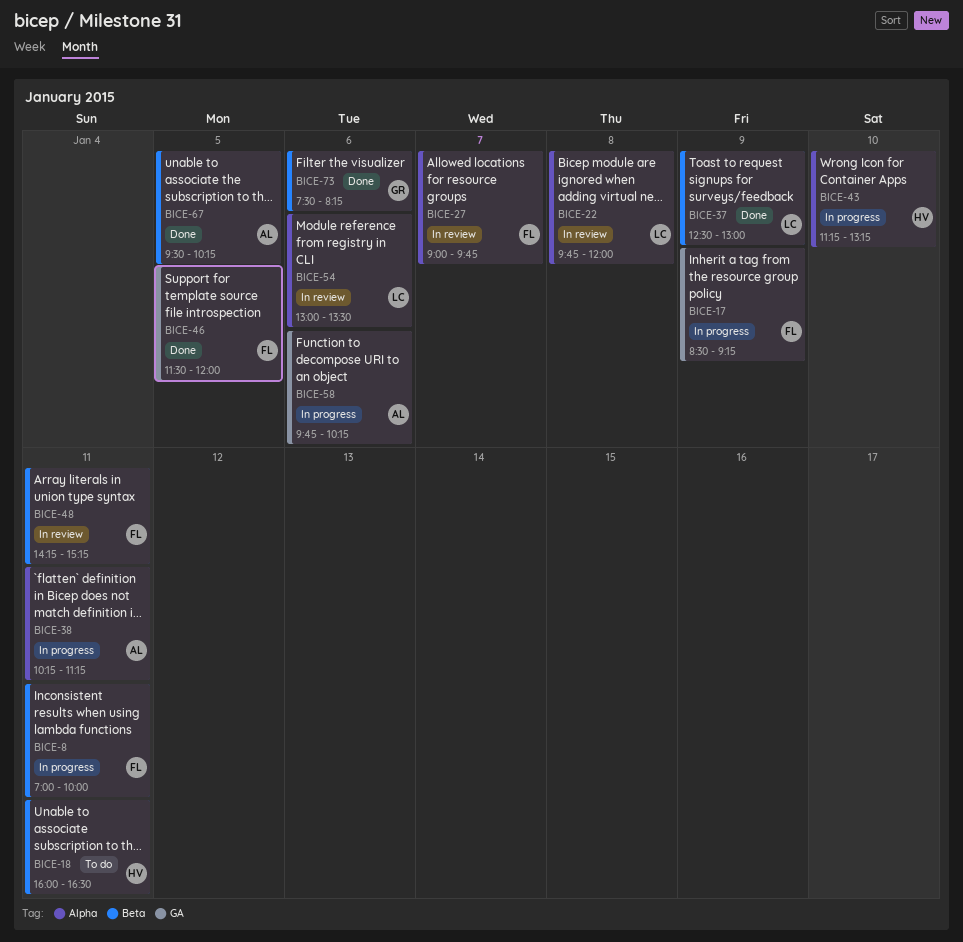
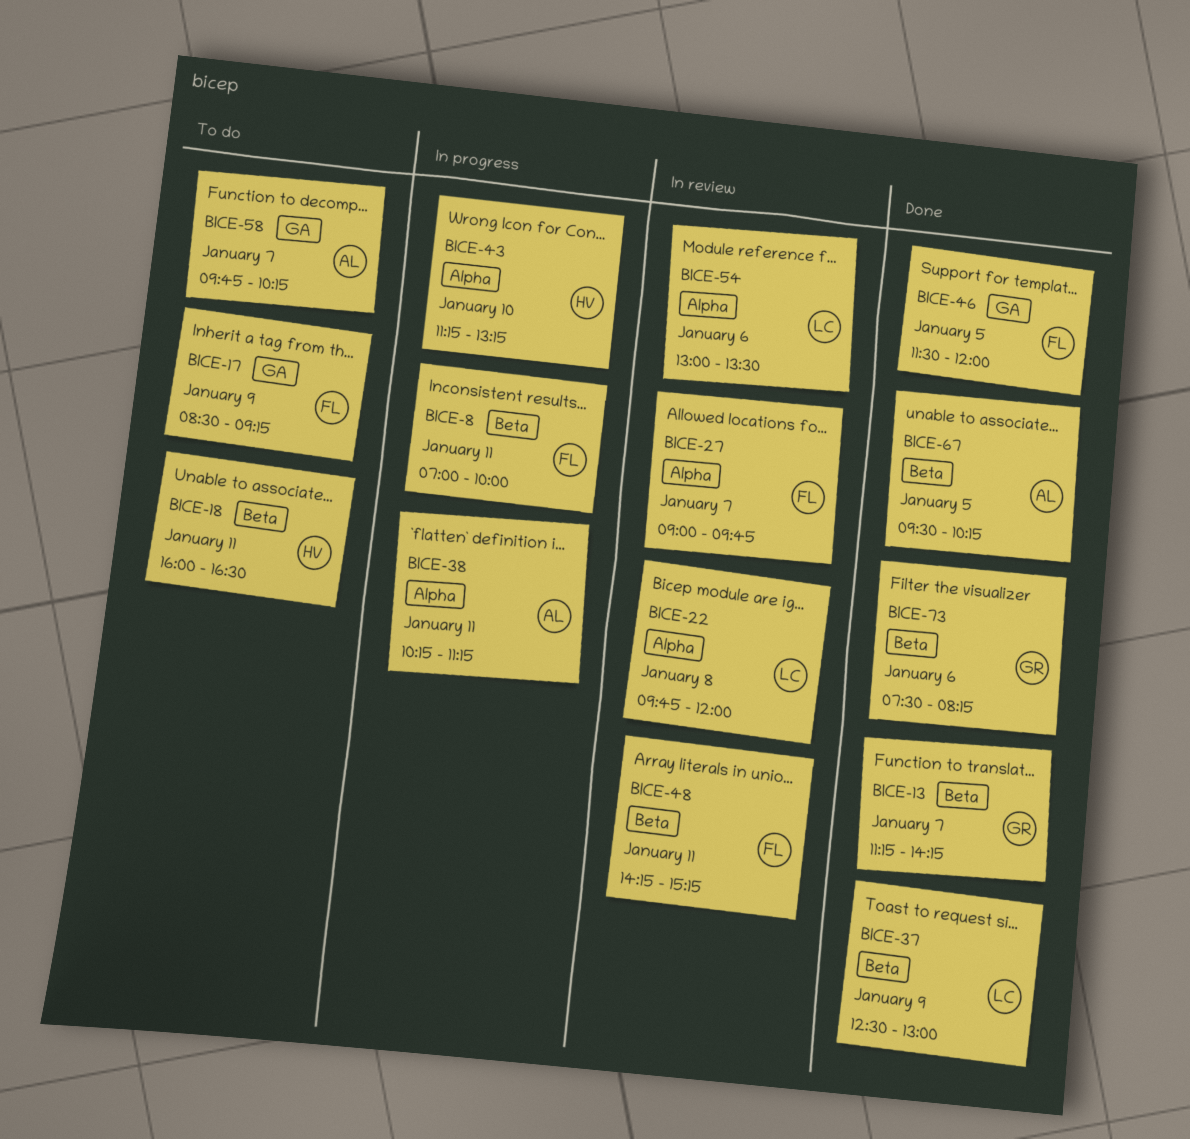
BICE-13: none -> present
BICE-17, status: In progress -> To do
BICE-58, status: In progress -> To do
BICE-58, day: Jan 6 -> Jan 7

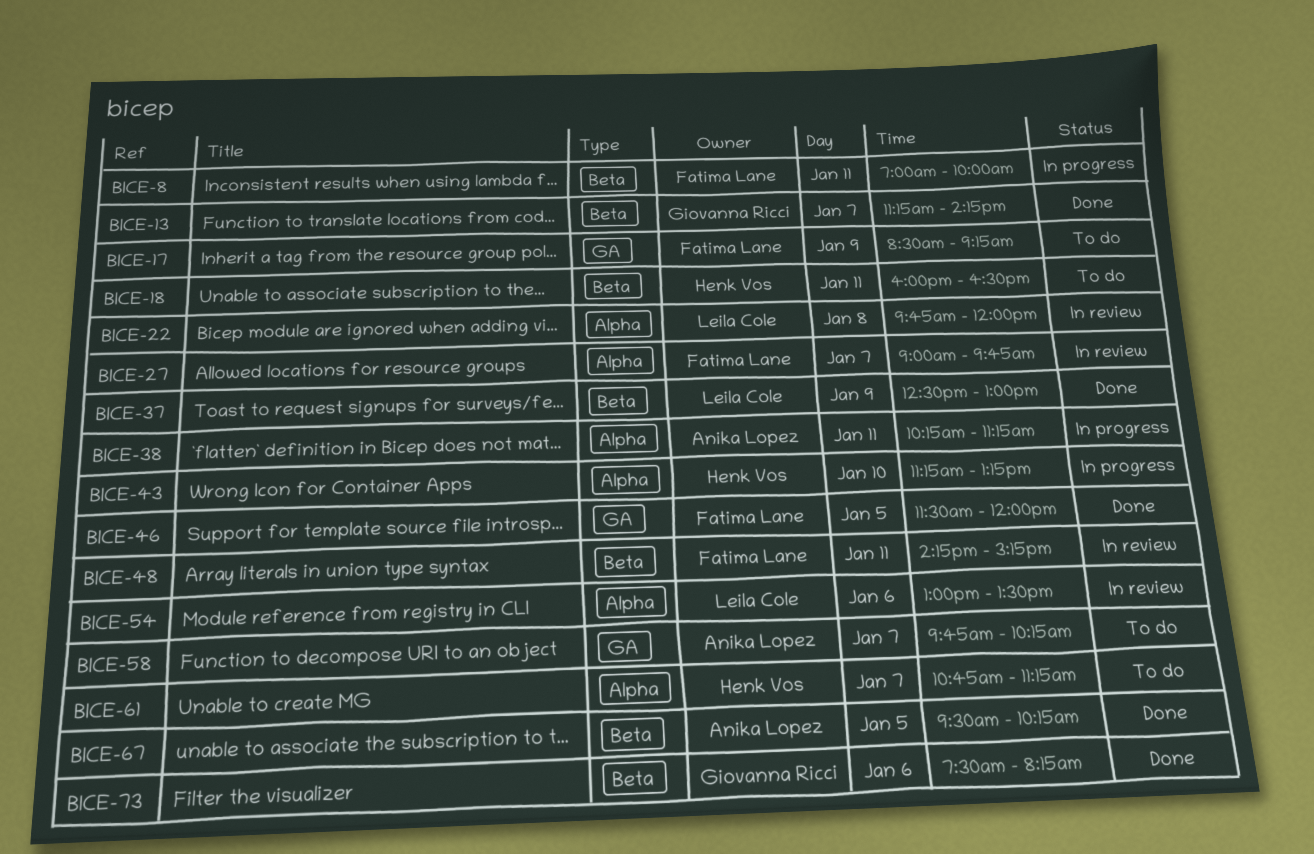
BICE-61: none -> present

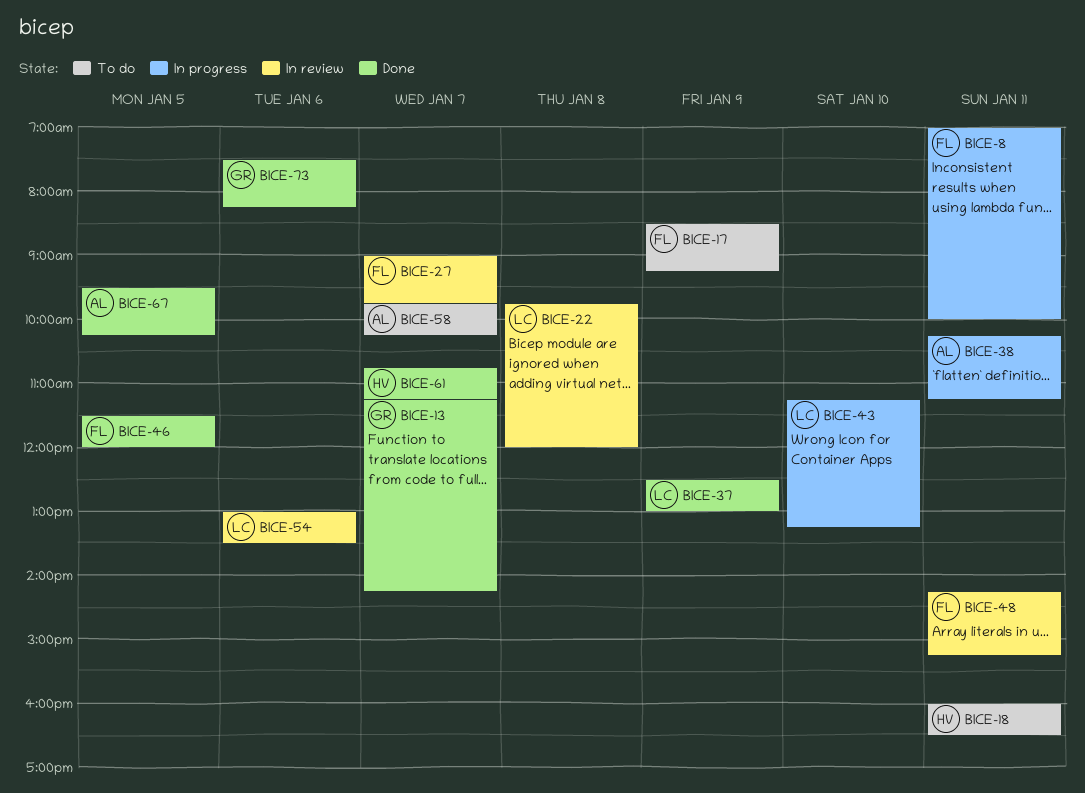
BICE-43, owner: Henk Vos -> Leila Cole
BICE-61, status: To do -> Done

